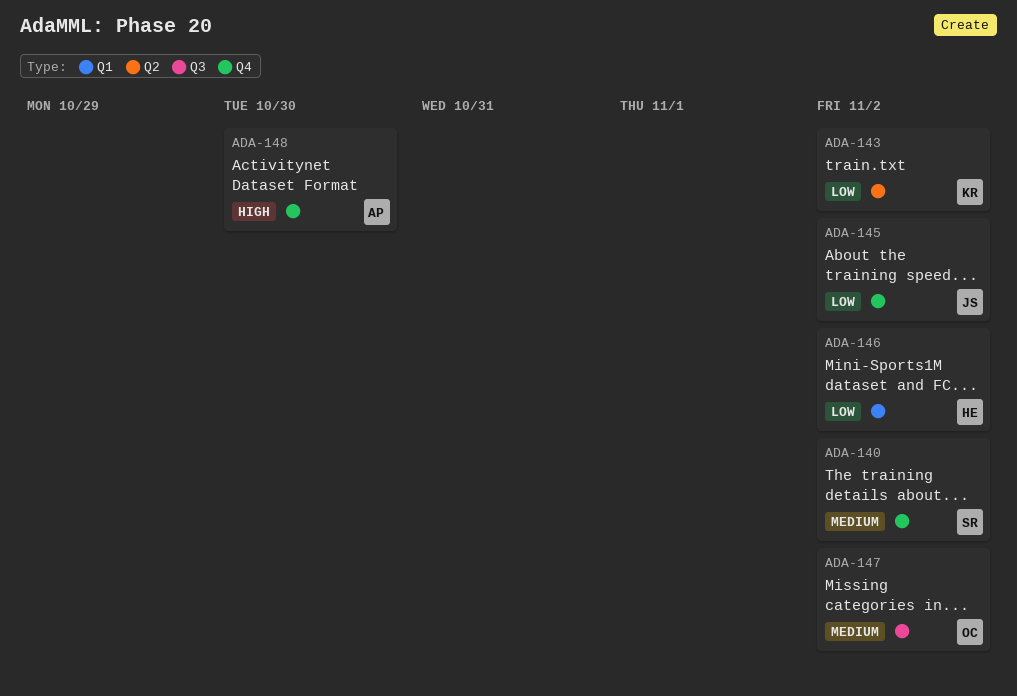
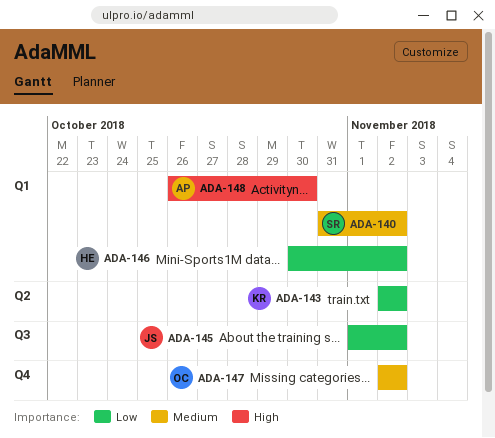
ADA-140, label: Q4 -> Q1
ADA-145, label: Q4 -> Q3
ADA-147, label: Q3 -> Q4
ADA-148, label: Q4 -> Q1

